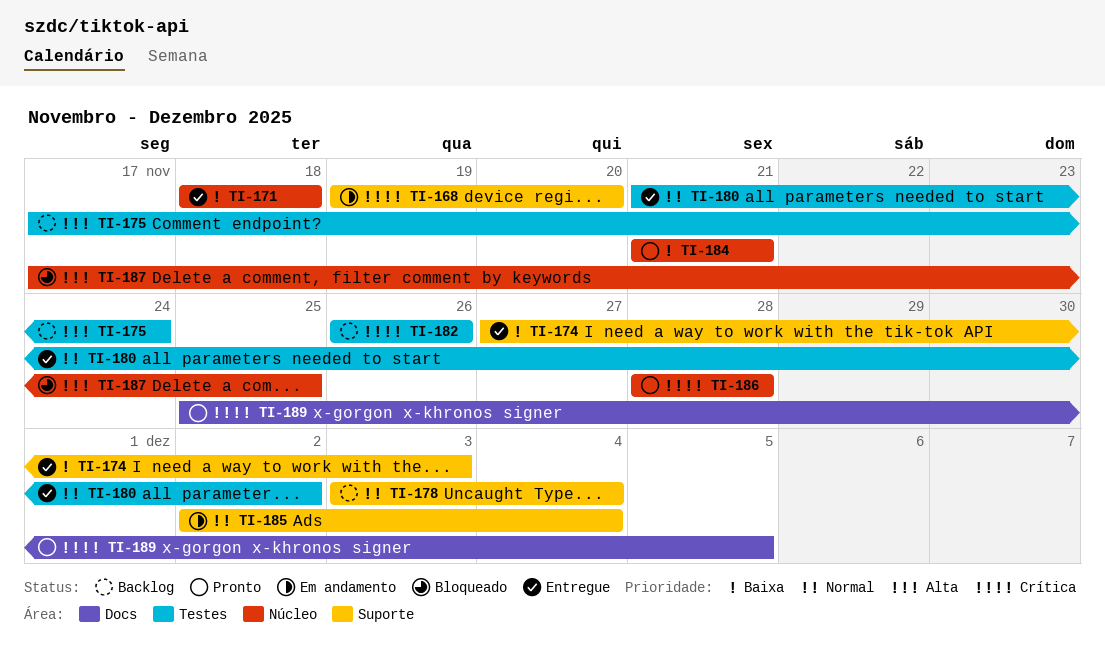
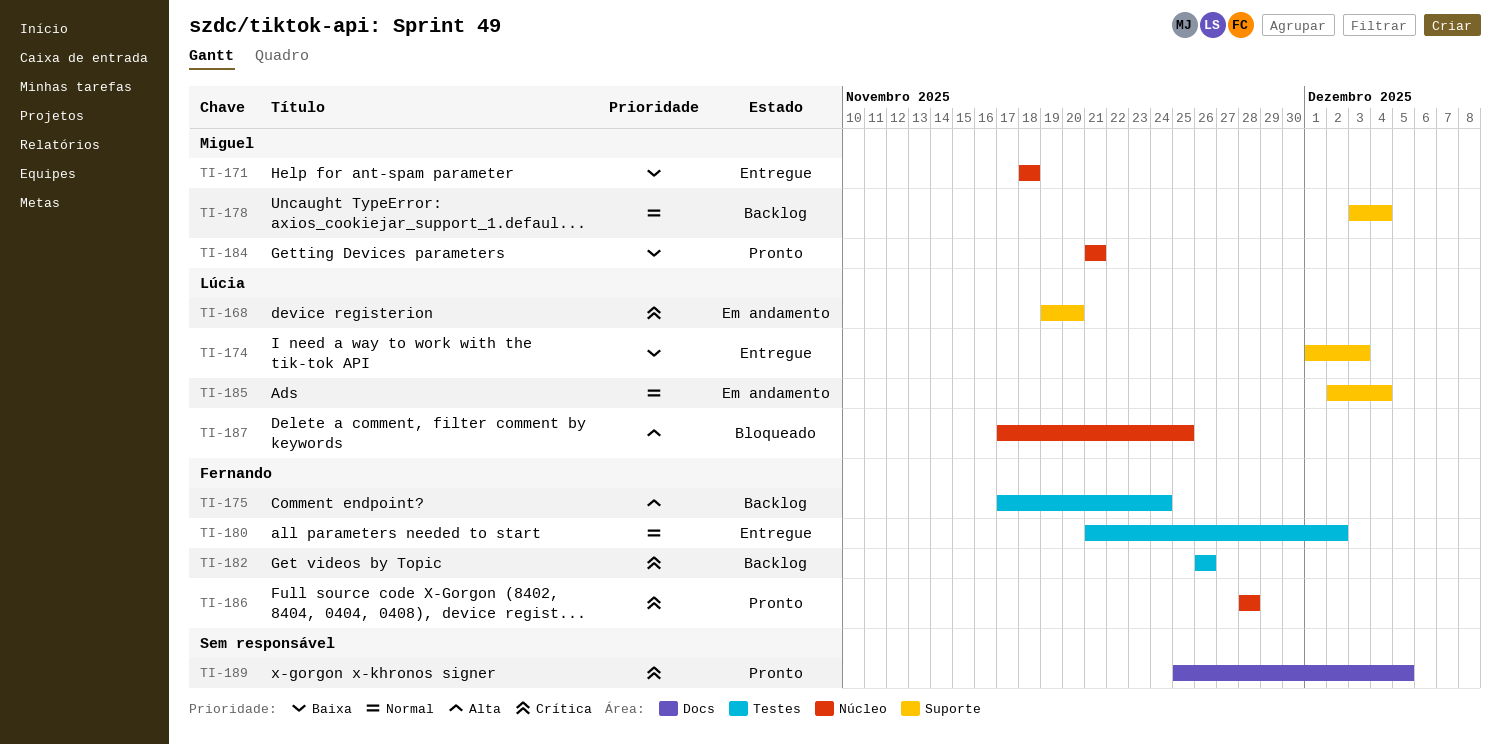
TI-174, start: Nov 27 -> Dec 1

